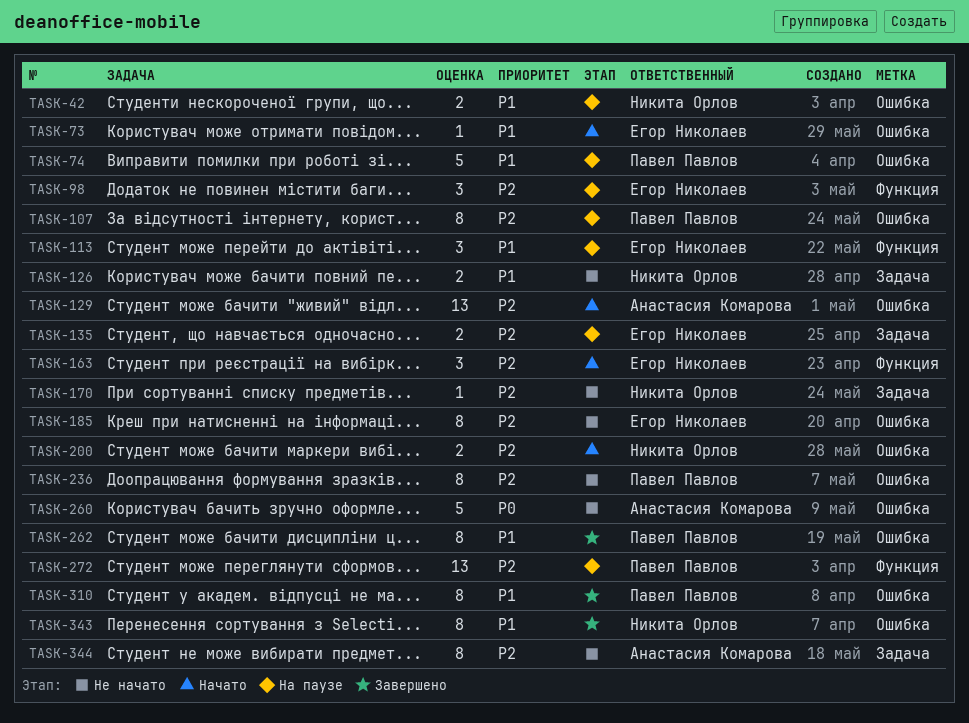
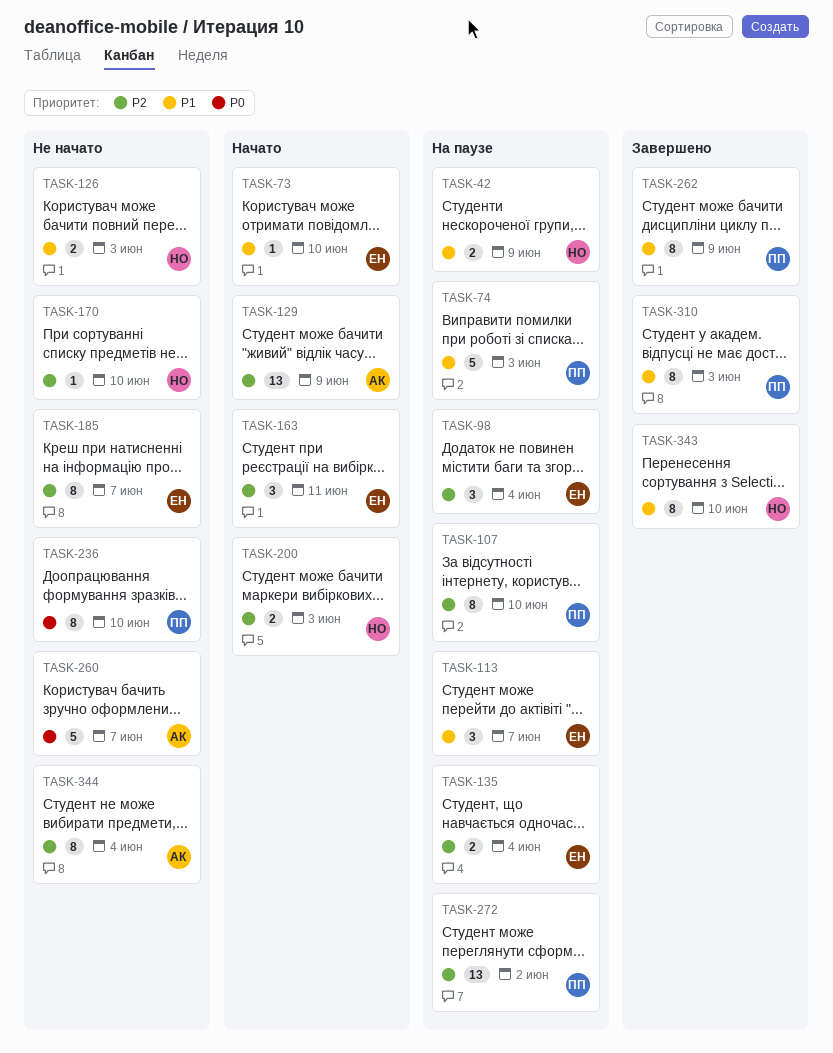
TASK-236, priority: P2 -> P0

